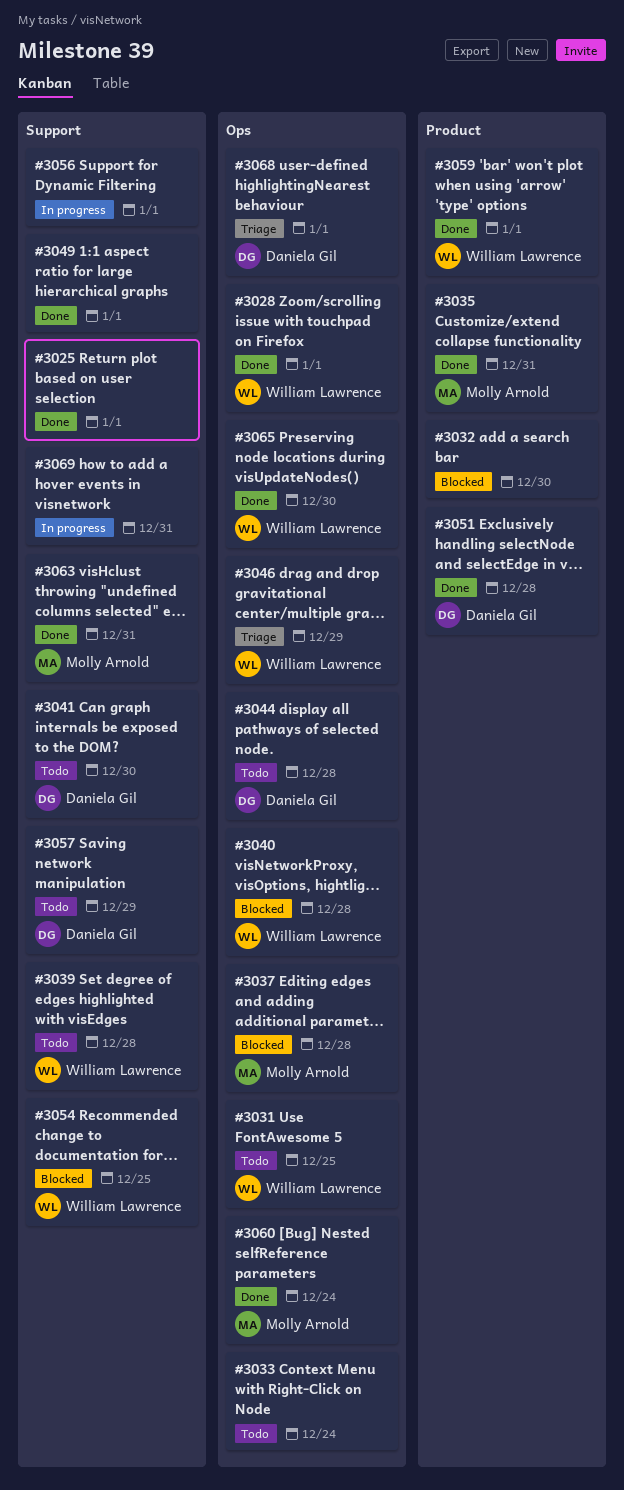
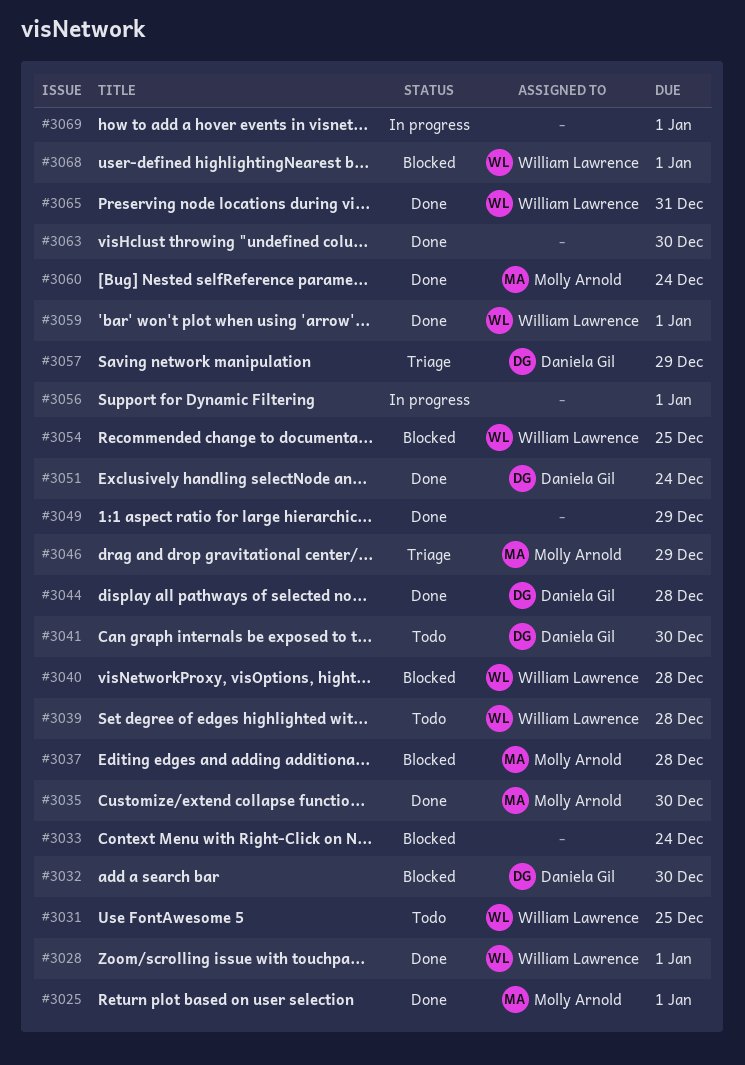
#3025, owner: none -> Molly Arnold
#3032, owner: none -> Daniela Gil
#3033, status: Todo -> Blocked
#3035, due: Dec 31 -> Dec 30
#3044, status: Todo -> Done
#3046, owner: William Lawrence -> Molly Arnold
#3049, due: Jan 1 -> Dec 29
#3051, due: Dec 28 -> Dec 24
#3057, status: Todo -> Triage
#3063, owner: Molly Arnold -> none
#3063, due: Dec 31 -> Dec 30
#3065, due: Dec 30 -> Dec 31
#3068, status: Triage -> Blocked
#3068, owner: Daniela Gil -> William Lawrence
#3069, due: Dec 31 -> Jan 1

